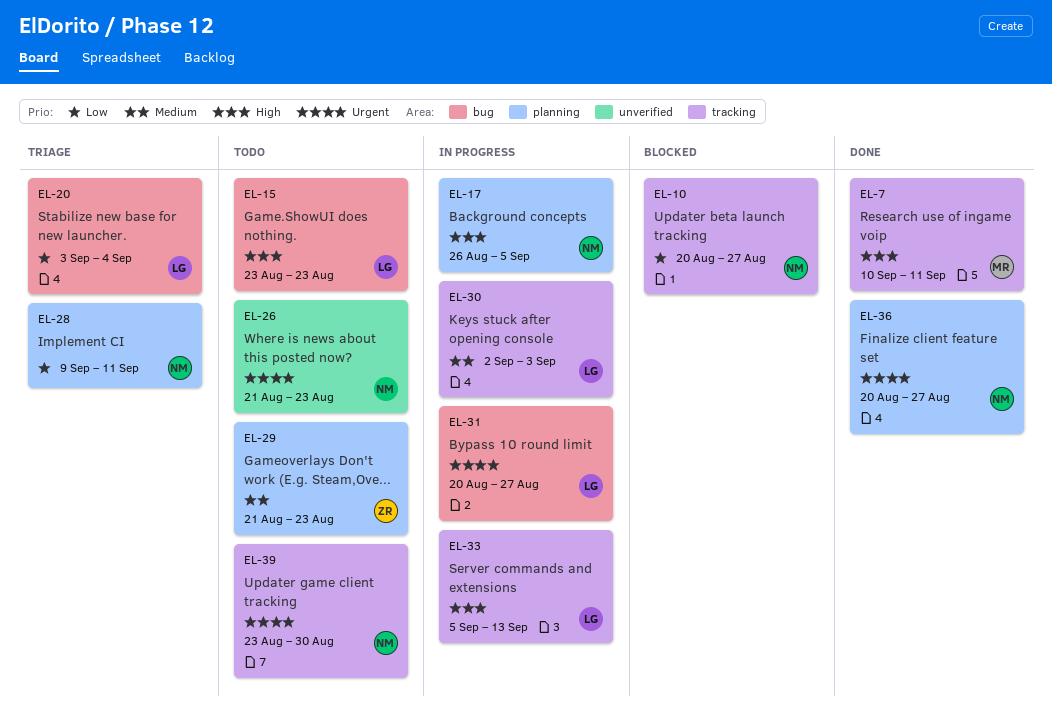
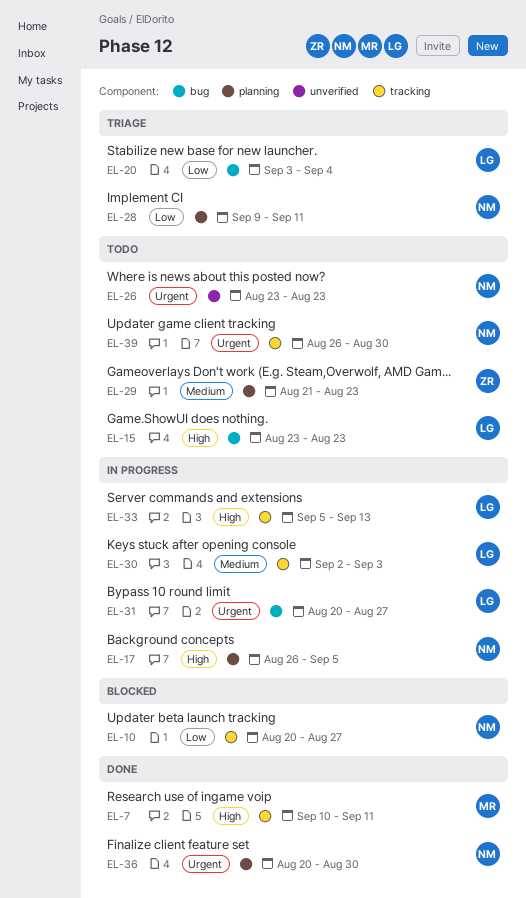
EL-26, start: Aug 21 -> Aug 23
EL-36, due: Aug 27 -> Aug 30
EL-39, start: Aug 23 -> Aug 26

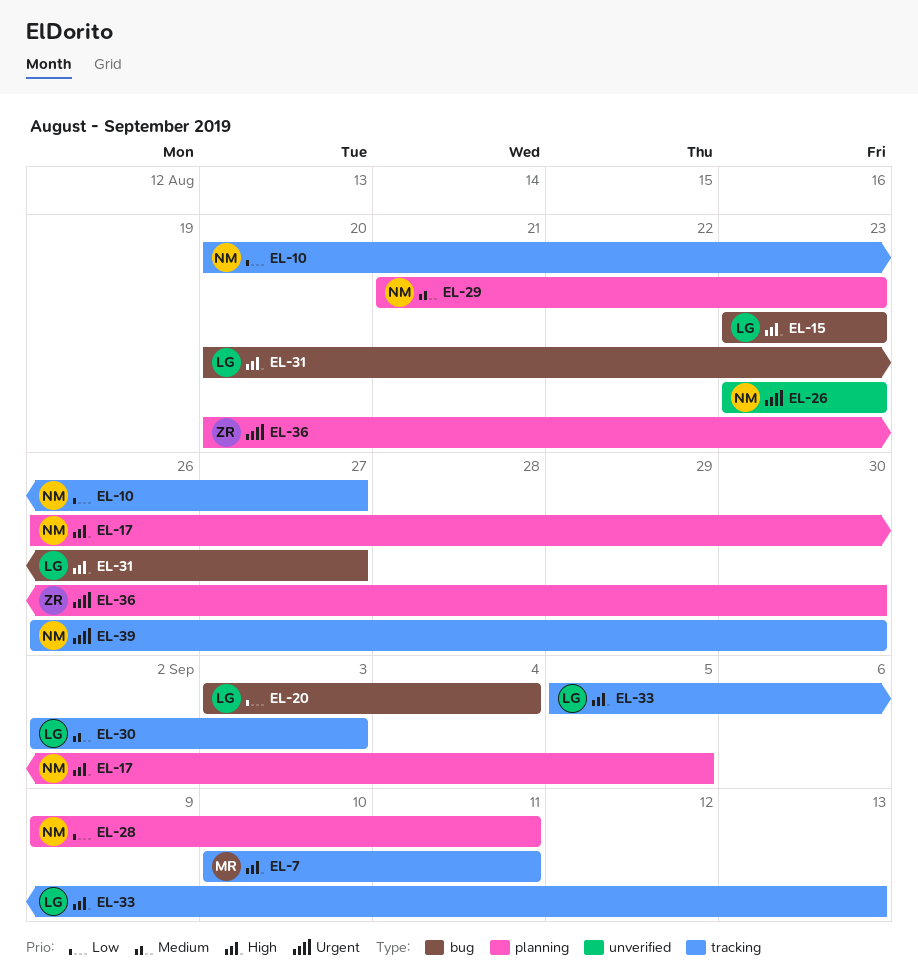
EL-29, owner: ZR -> NM
EL-31, priority: Urgent -> High
EL-36, owner: NM -> ZR

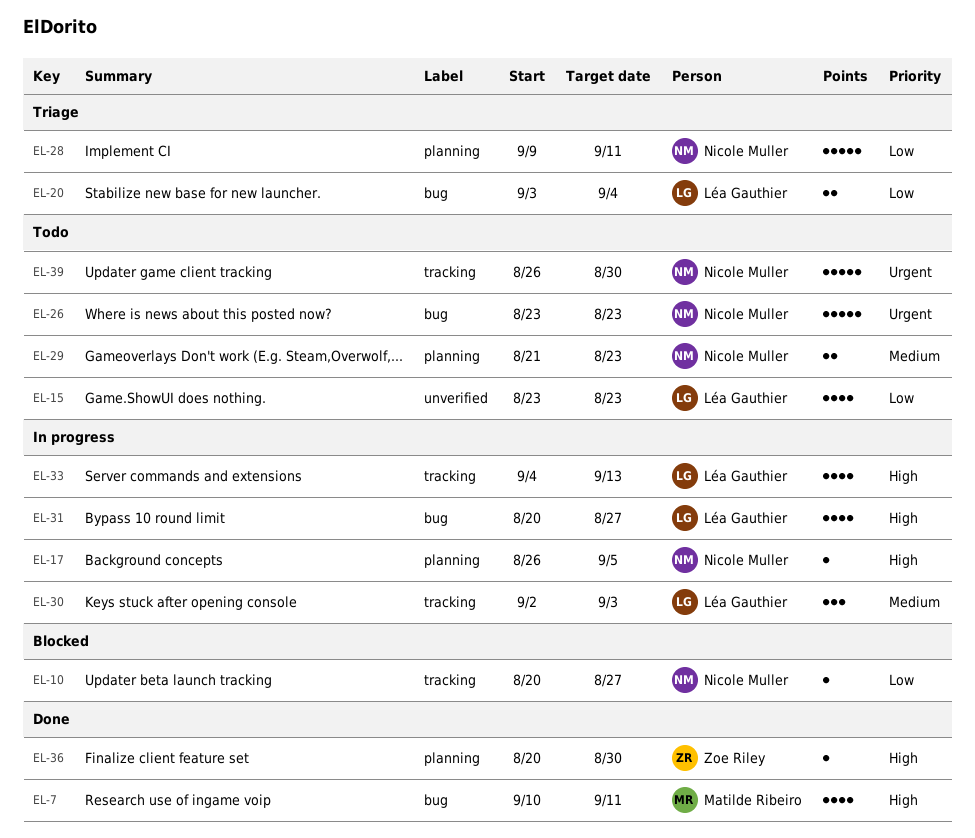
EL-7, label: tracking -> bug
EL-15, priority: High -> Low
EL-15, label: bug -> unverified
EL-26, label: unverified -> bug
EL-33, start: Sep 5 -> Sep 4
EL-36, priority: Urgent -> High

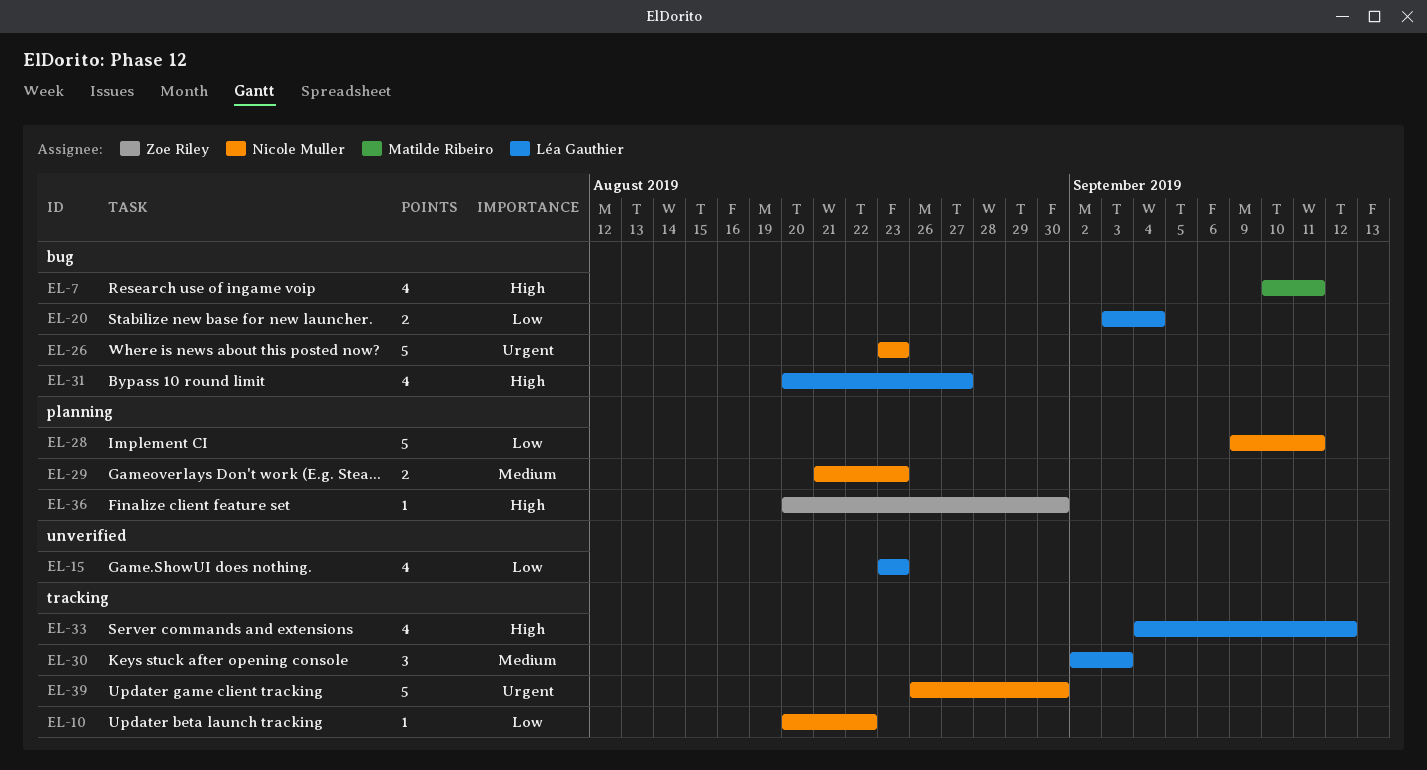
EL-10, due: Aug 27 -> Aug 22
EL-17: present -> none
EL-33, due: Sep 13 -> Sep 12

